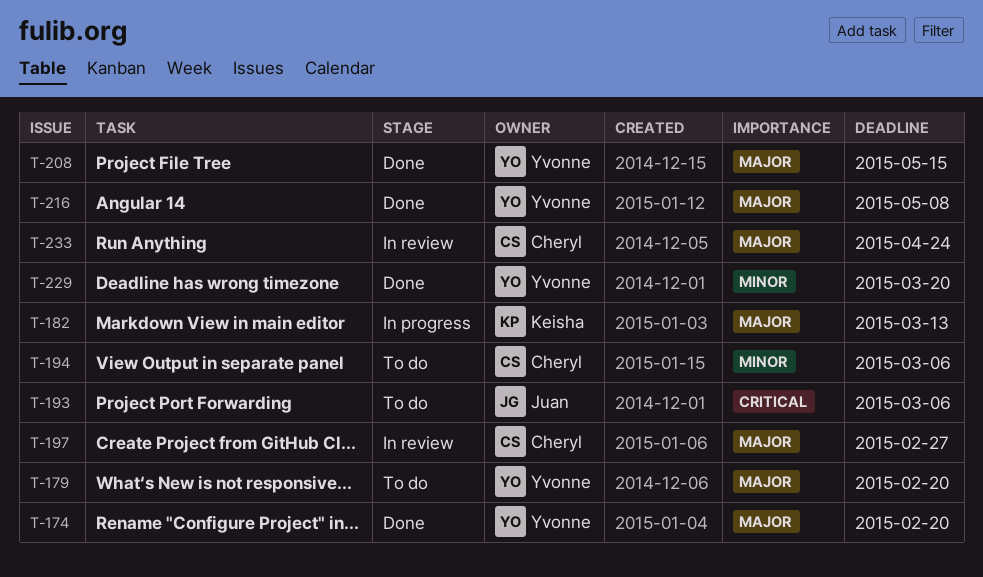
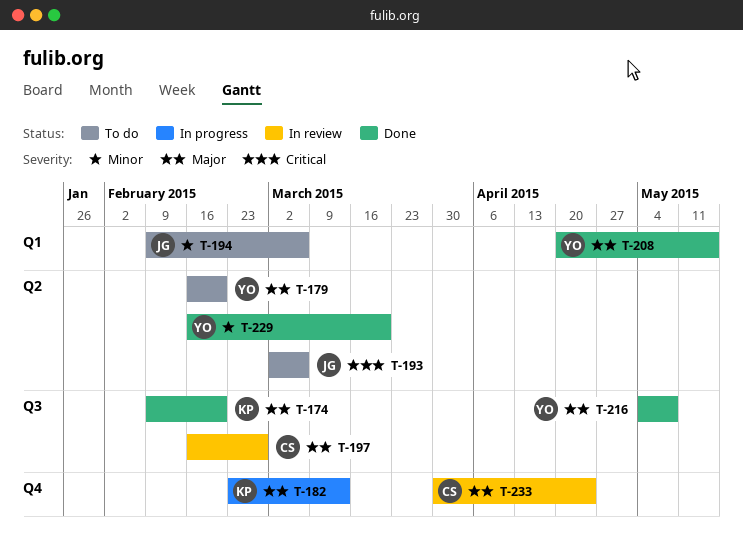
T-174, owner: Yvonne -> Keisha
T-194, owner: Cheryl -> Juan

